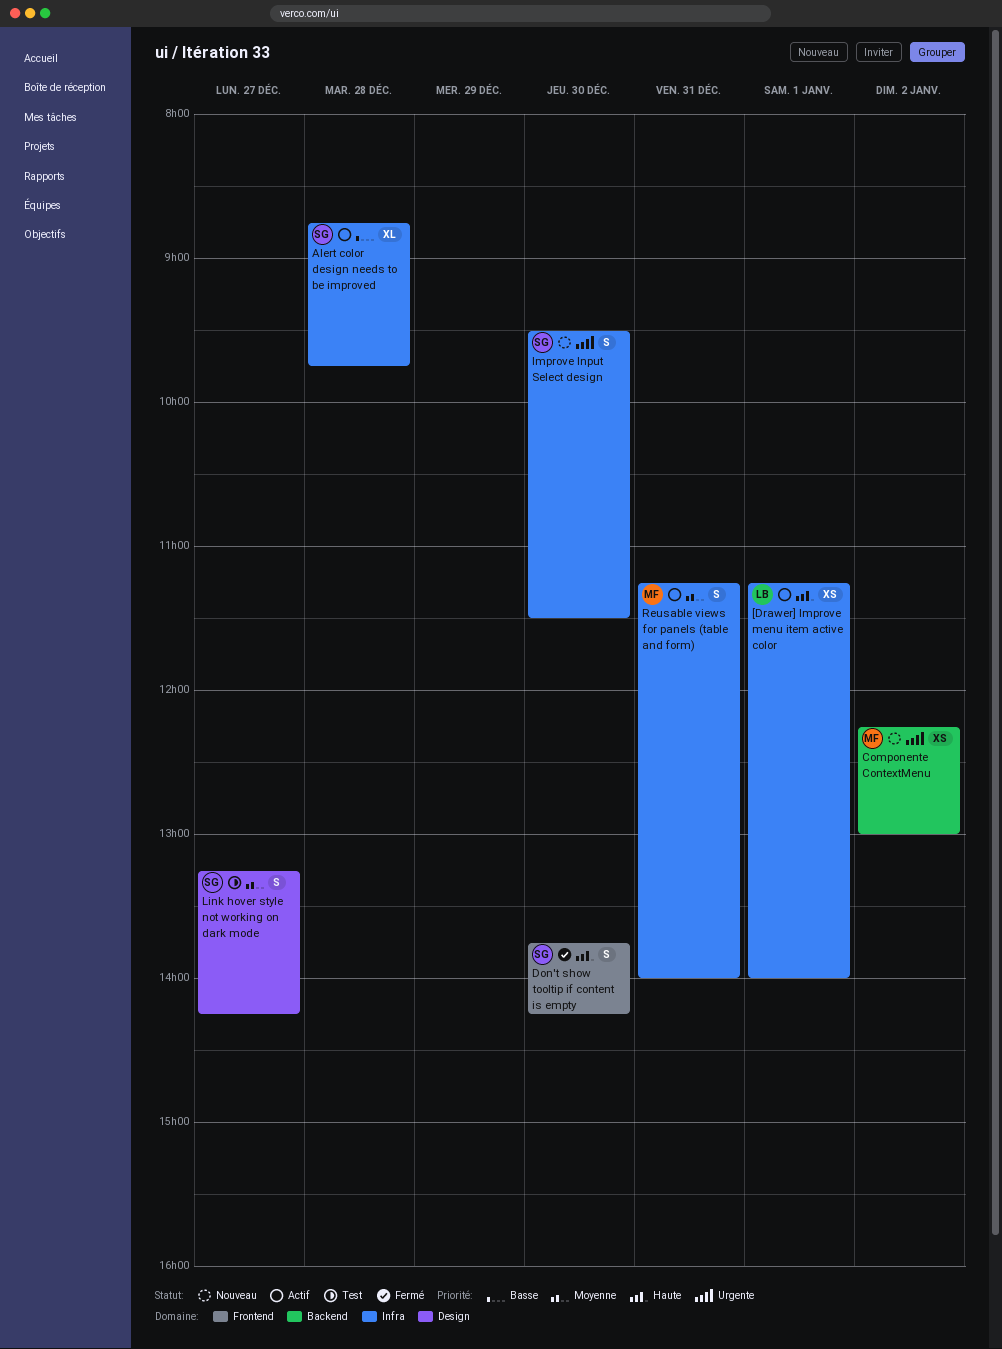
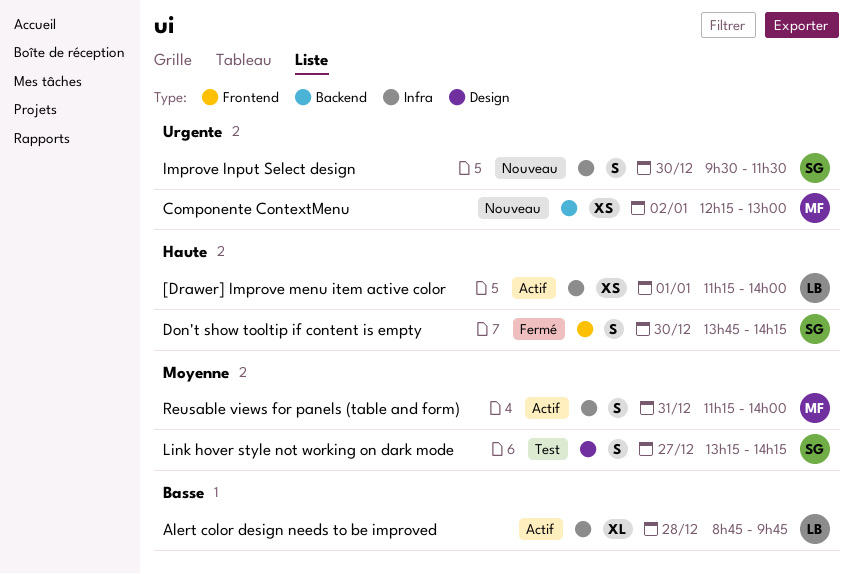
Alert color design needs to be improved, owner: SG -> LB

